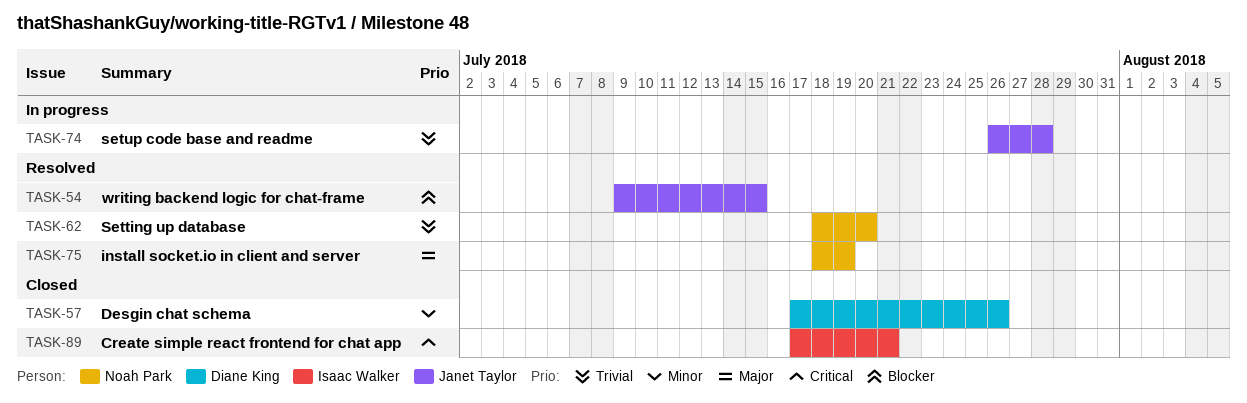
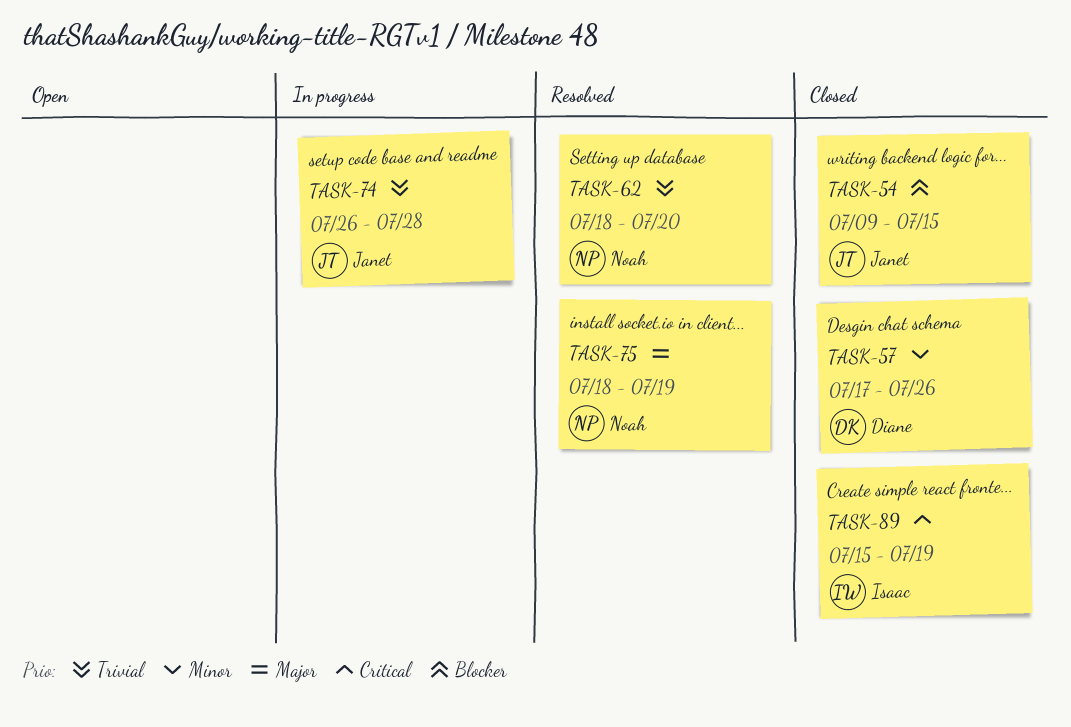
TASK-54, status: Resolved -> Closed
TASK-89, start: Jul 17 -> Jul 15
TASK-89, due: Jul 21 -> Jul 19

